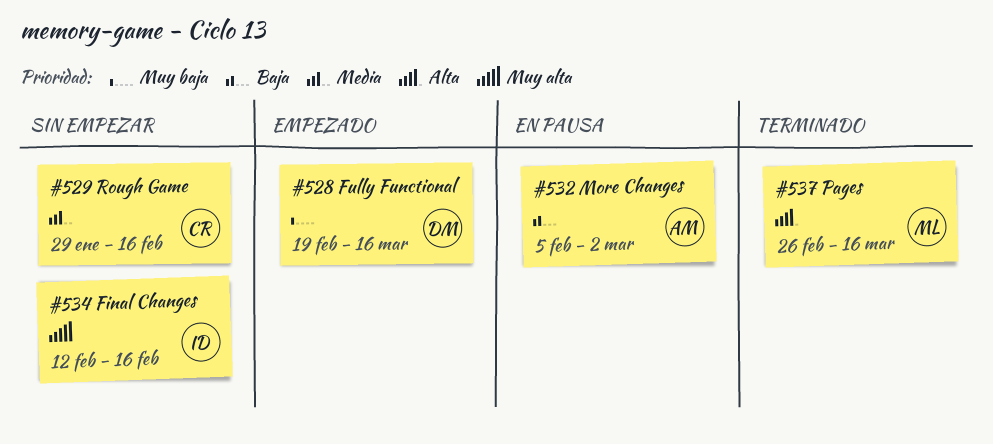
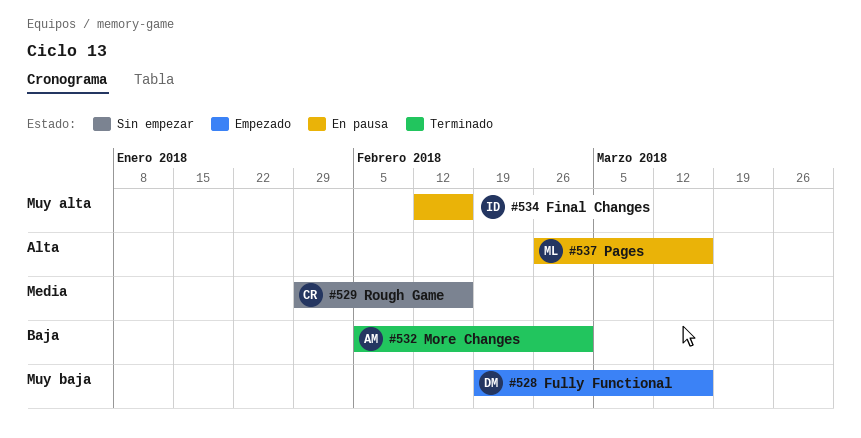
#532, status: En pausa -> Terminado
#534, status: Sin empezar -> En pausa
#537, status: Terminado -> En pausa

